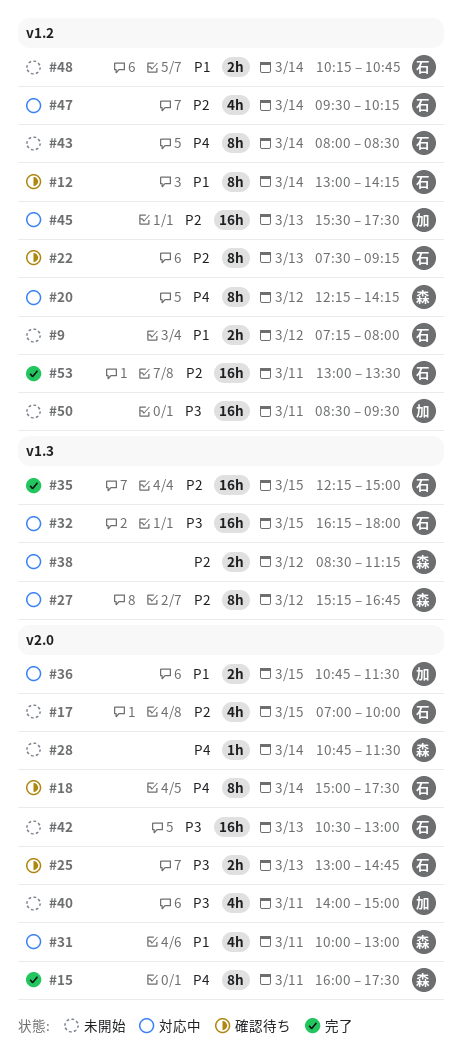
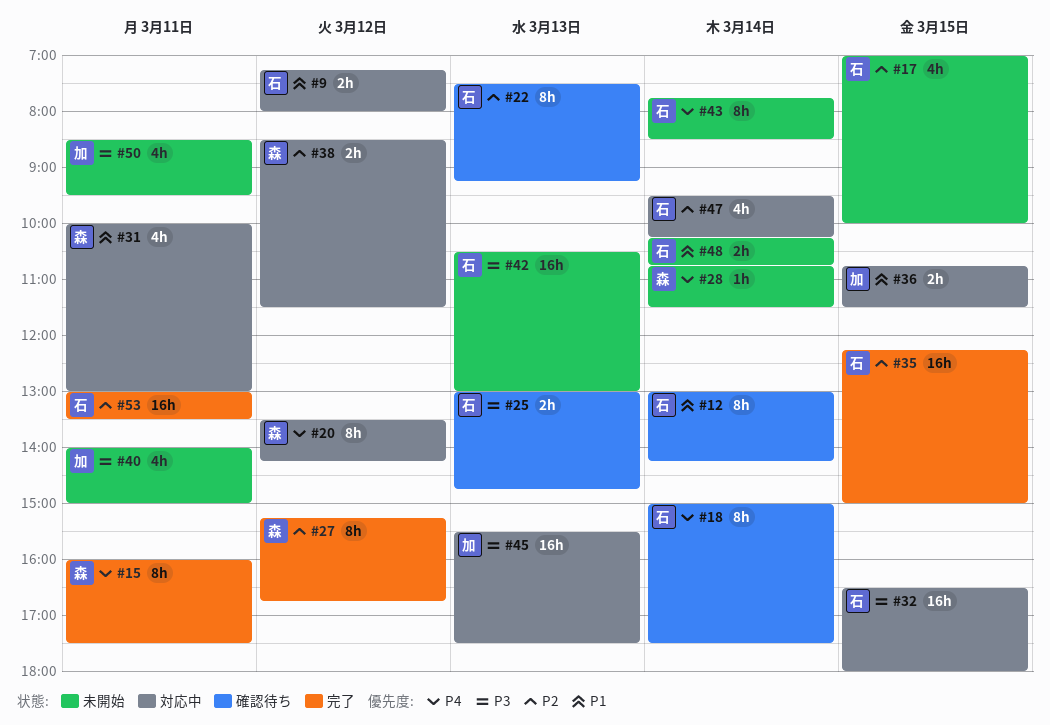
#9, status: 未開始 -> 対応中
#20, begins: 12:15 -> 13:30
#27, status: 対応中 -> 完了
#32, begins: 16:15 -> 16:30
#38, ends: 11:15 -> 11:30
#43, begins: 08:00 -> 07:45
#45, priority: P2 -> P3
#50, estimate: 16h -> 4h

